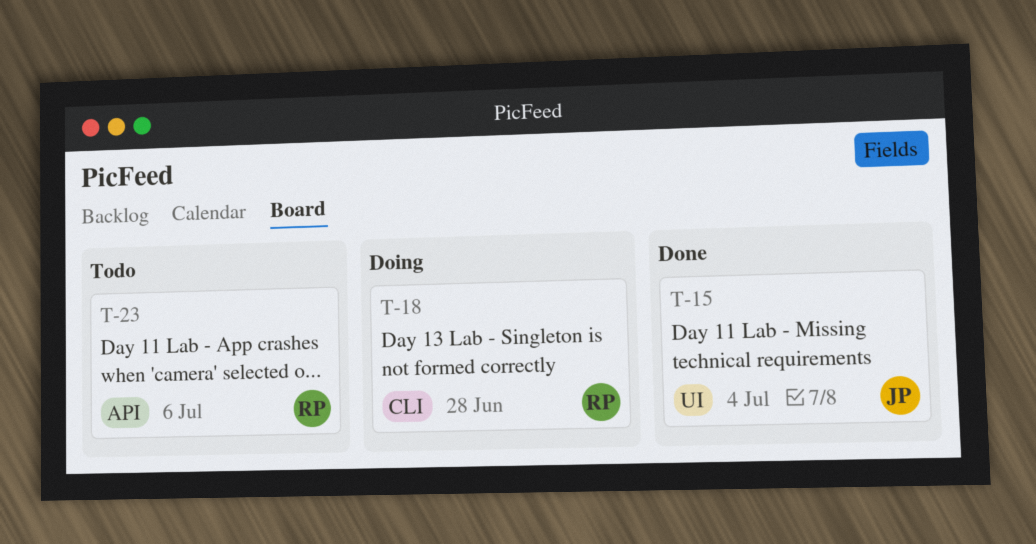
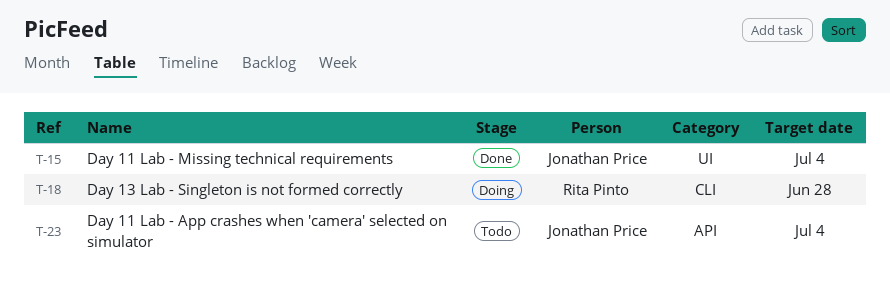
T-23, owner: Rita Pinto -> Jonathan Price
T-23, due: Jul 6 -> Jul 4

